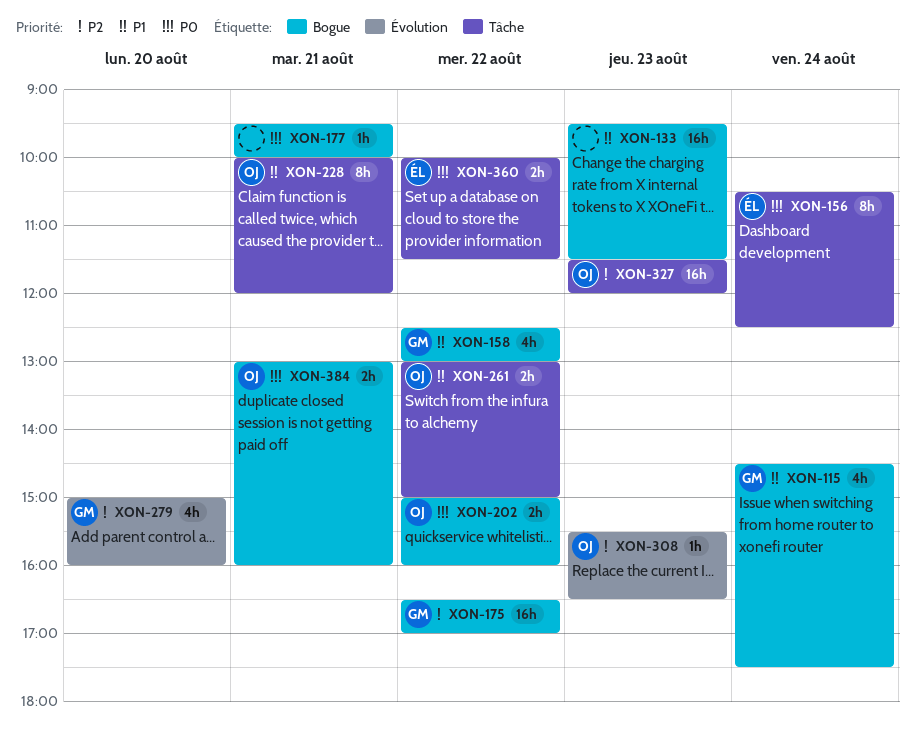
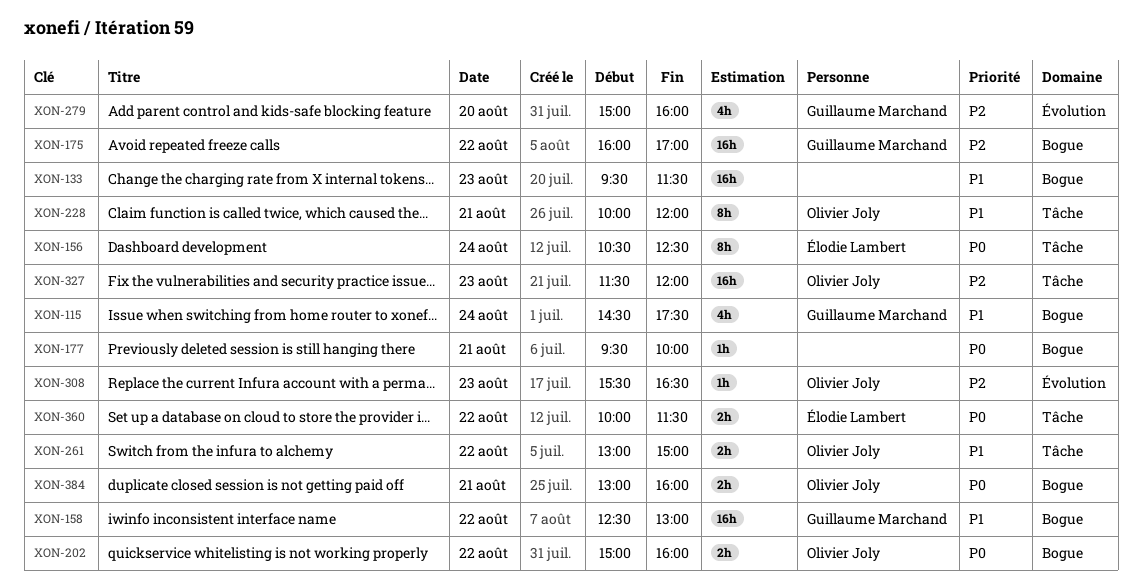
XON-158, estimate: 4h -> 16h
XON-175, begins: 16:30 -> 16:00

